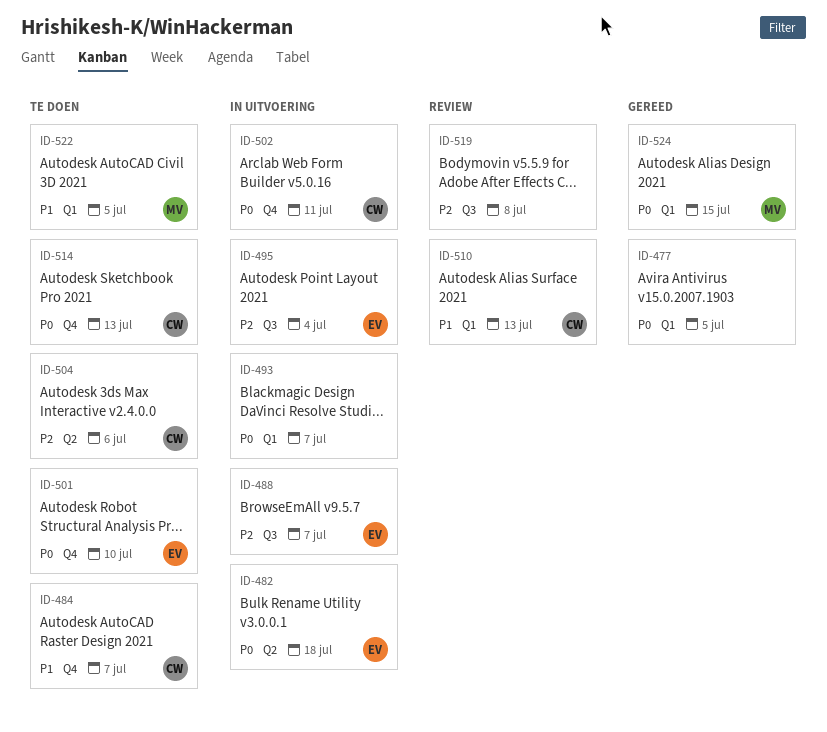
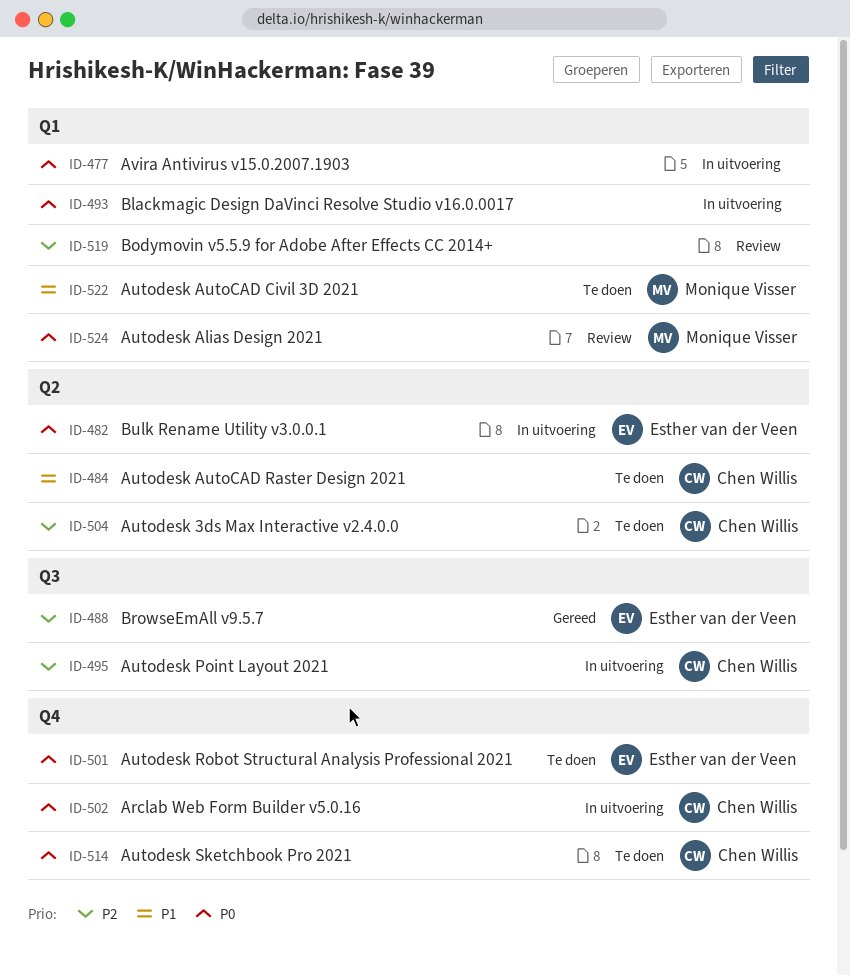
ID-477, status: Gereed -> In uitvoering
ID-484, label: Q4 -> Q2
ID-488, status: In uitvoering -> Gereed
ID-495, owner: Esther van der Veen -> Chen Willis
ID-510: present -> none
ID-519, label: Q3 -> Q1
ID-524, status: Gereed -> Review

